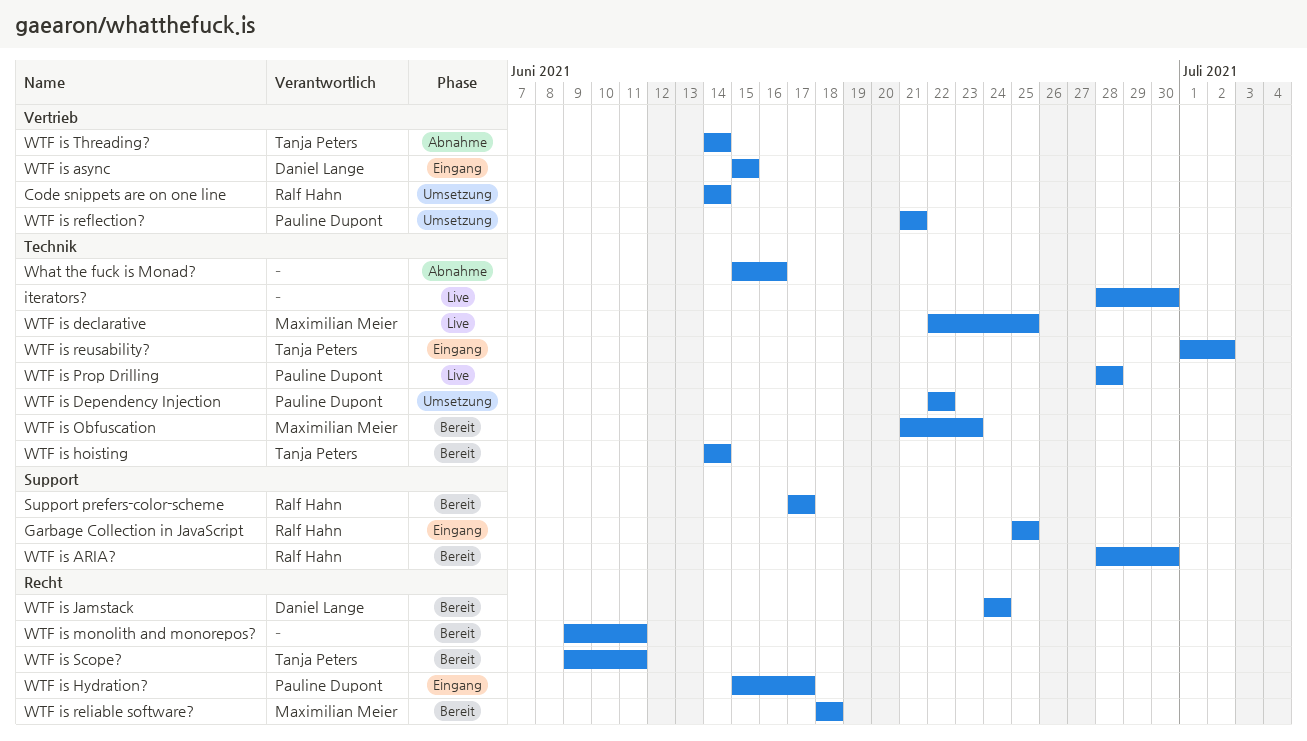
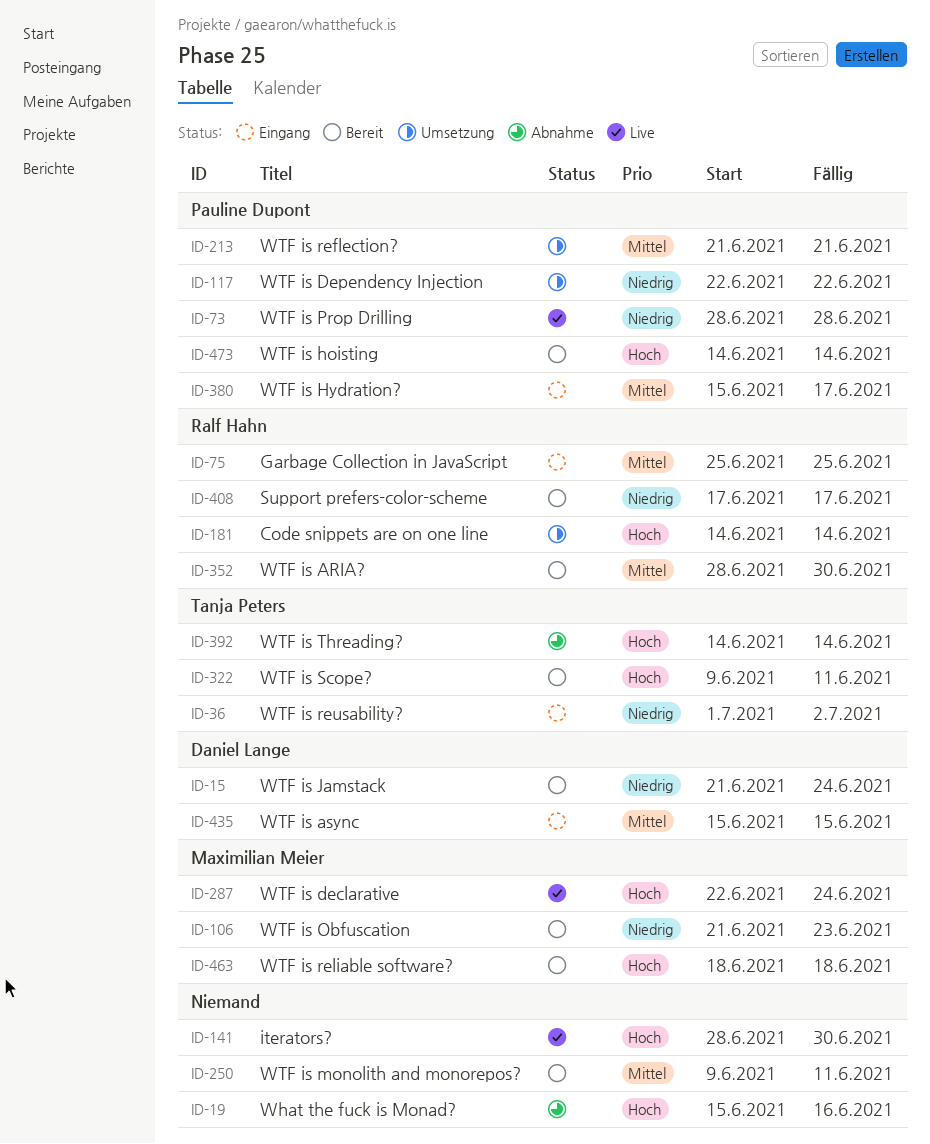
WTF is declarative, due: Jun 25 -> Jun 24
WTF is hoisting, owner: Tanja Peters -> Pauline Dupont
WTF is Jamstack, start: Jun 24 -> Jun 21

